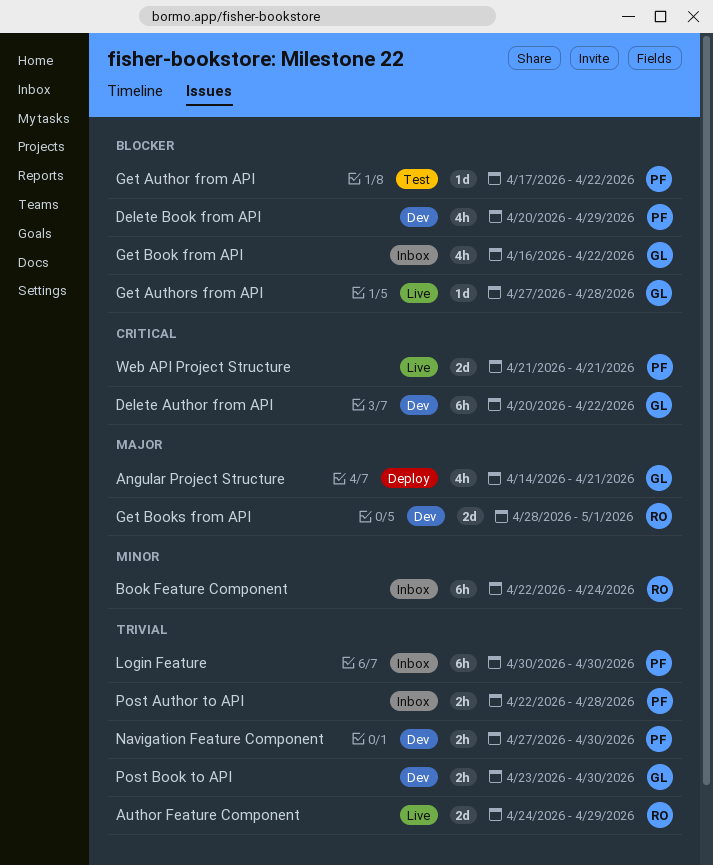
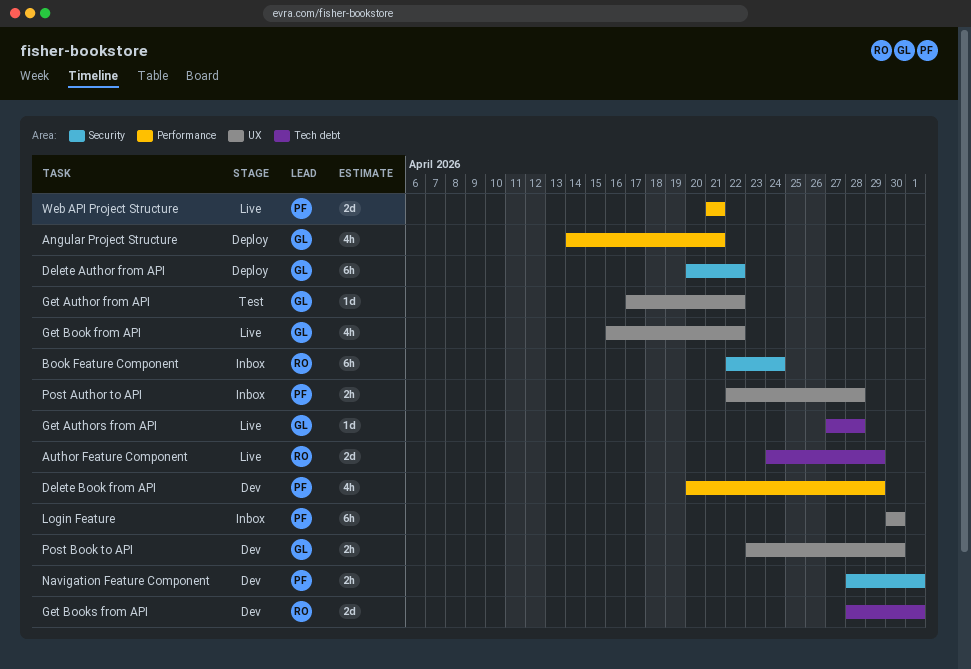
Delete Author from API, status: Dev -> Deploy
Get Author from API, owner: PF -> GL
Get Book from API, status: Inbox -> Live
Navigation Feature Component, start: Apr 27 -> Apr 28
Navigation Feature Component, due: Apr 30 -> May 1

